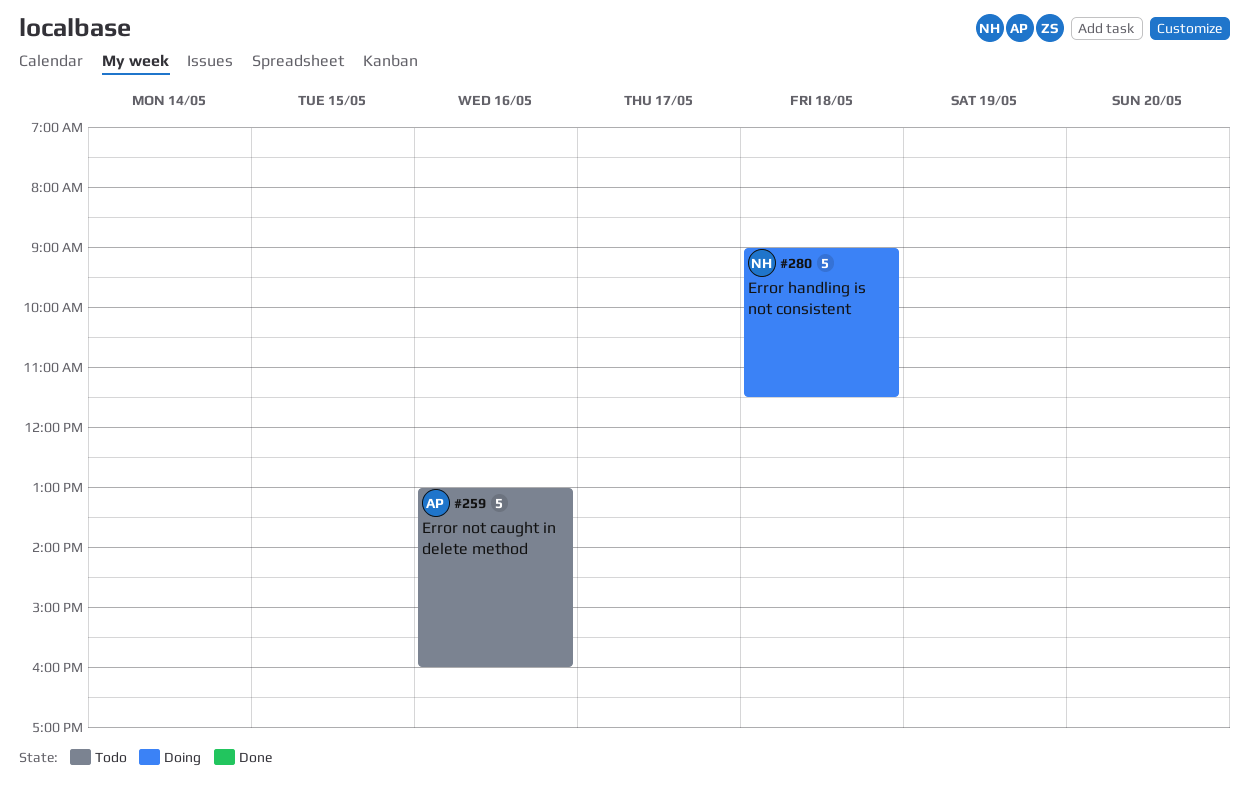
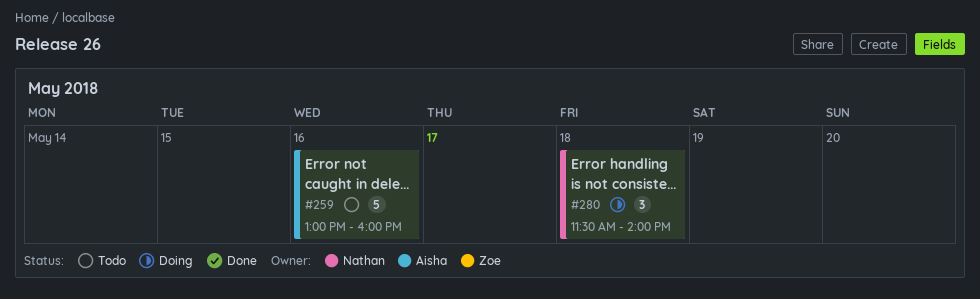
#280, estimate: 5 -> 3
#280, begins: 09:00 -> 11:30
#280, ends: 11:30 -> 14:00

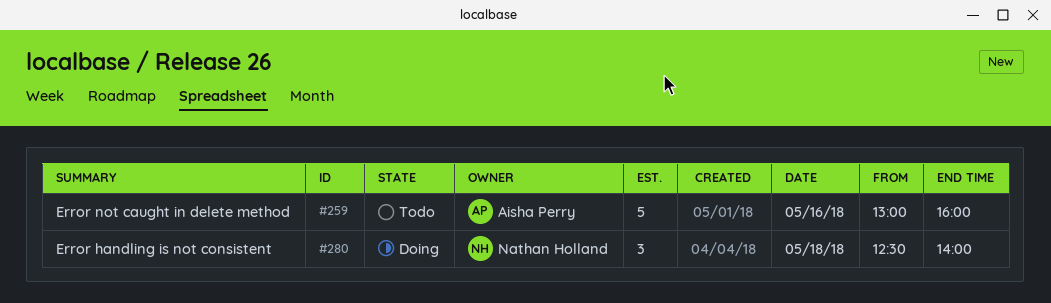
#280, begins: 11:30 -> 12:30

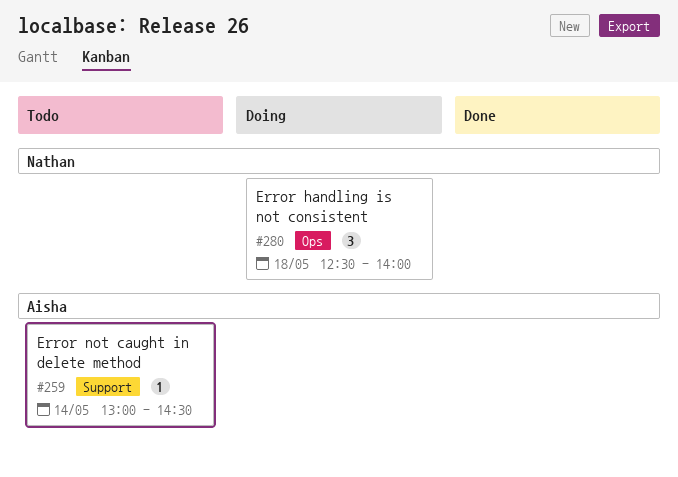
#259, estimate: 5 -> 1
#259, day: May 16 -> May 14
#259, ends: 16:00 -> 14:30

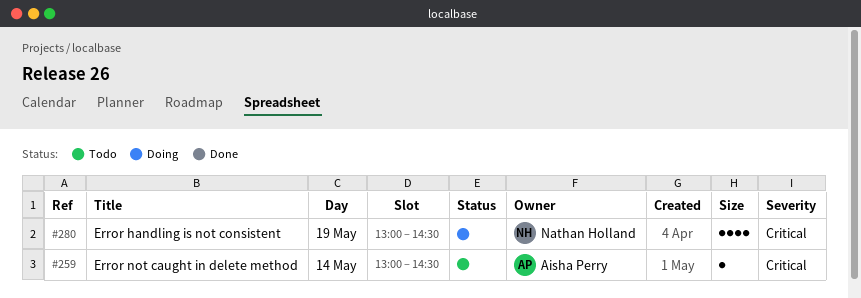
#280, estimate: 3 -> 4
#280, day: May 18 -> May 19
#280, begins: 12:30 -> 13:00
#280, ends: 14:00 -> 14:30

